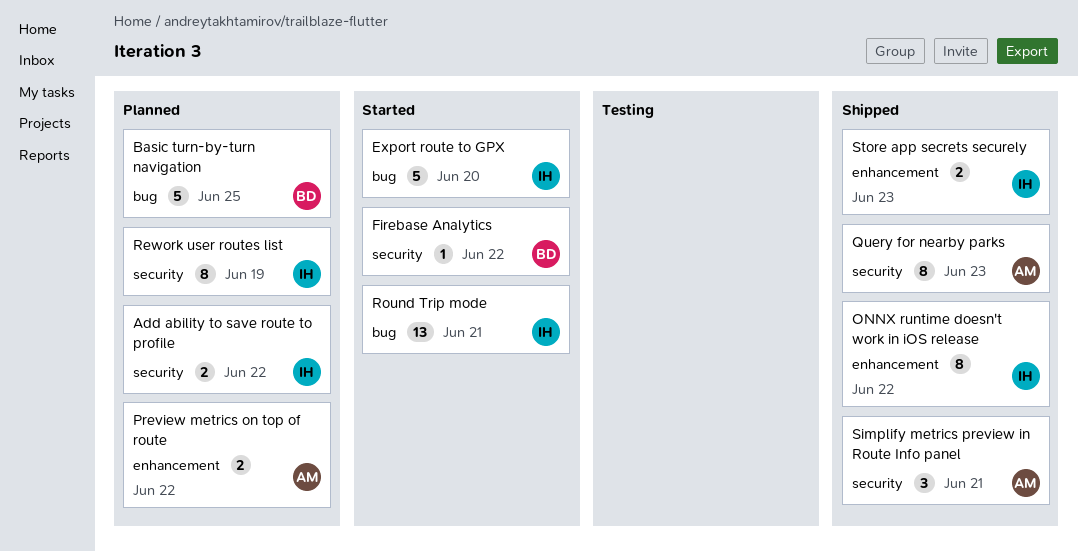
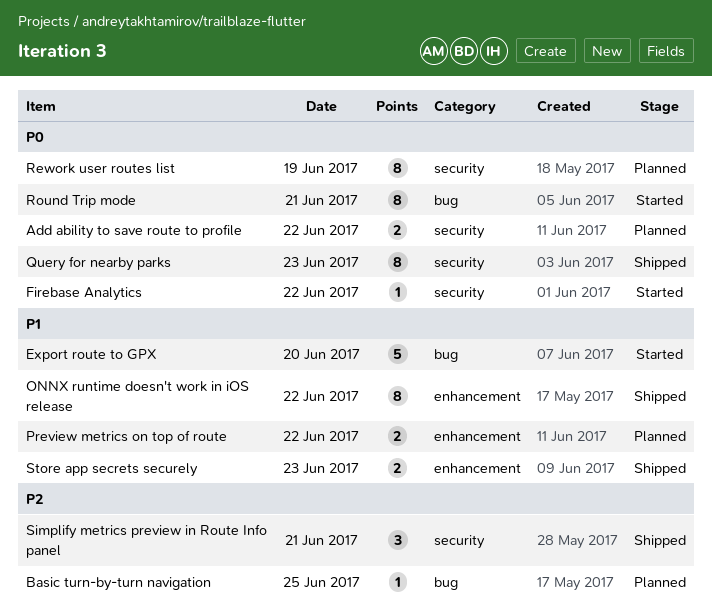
Basic turn-by-turn navigation, estimate: 5 -> 1
Round Trip mode, estimate: 13 -> 8

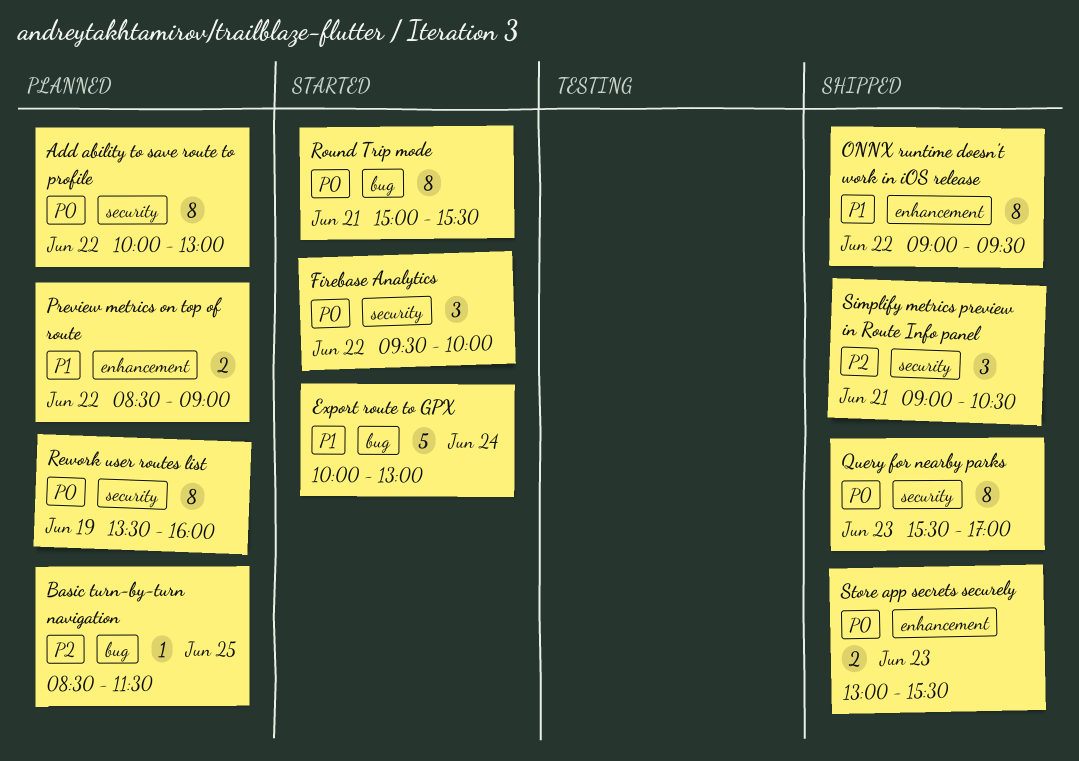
Add ability to save route to profile, estimate: 2 -> 8
Export route to GPX, day: Jun 20 -> Jun 24
Firebase Analytics, estimate: 1 -> 3
Store app secrets securely, priority: P1 -> P0

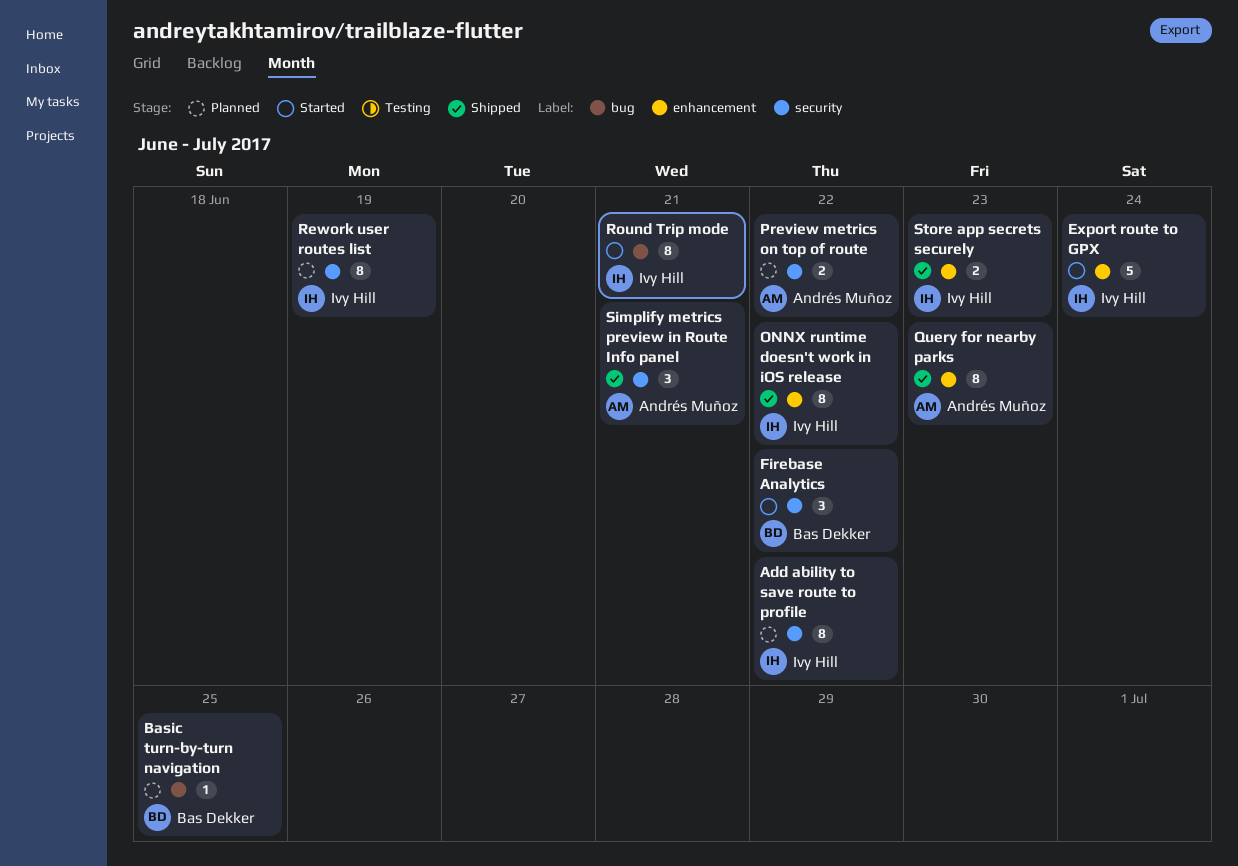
Export route to GPX, label: bug -> enhancement
Preview metrics on top of route, label: enhancement -> security
Query for nearby parks, label: security -> enhancement

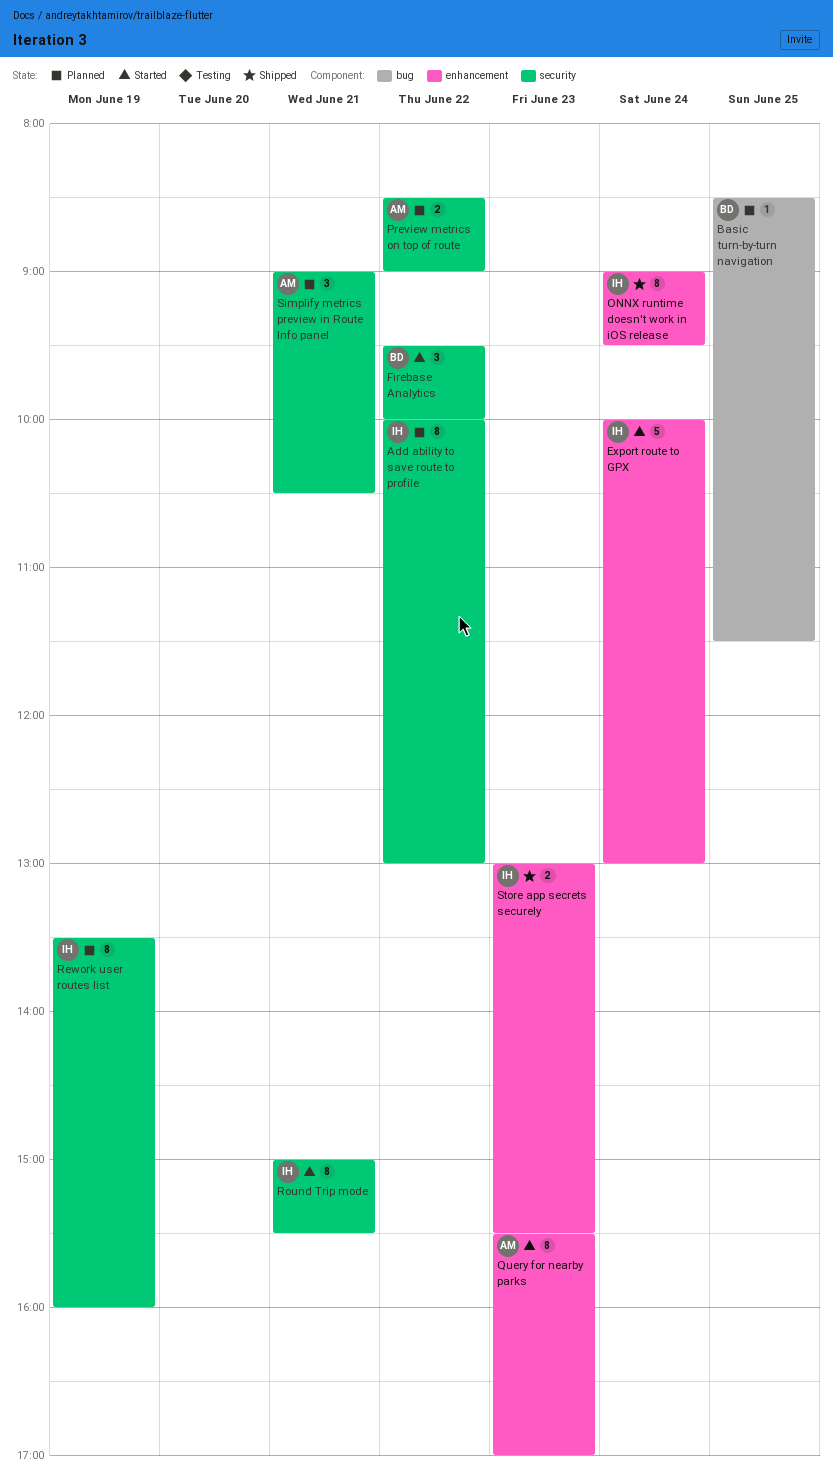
ONNX runtime doesn't work in iOS release, day: Jun 22 -> Jun 24
Query for nearby parks, status: Shipped -> Started
Round Trip mode, label: bug -> security
Simplify metrics preview in Route Info panel, status: Shipped -> Planned

